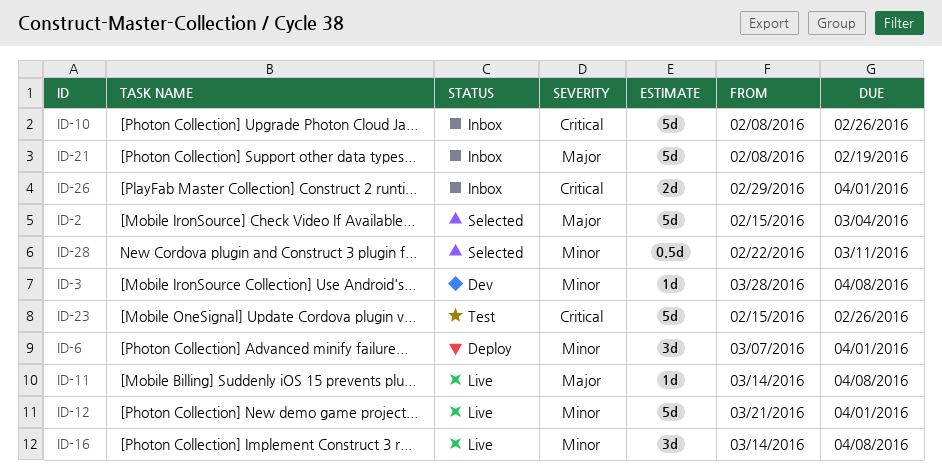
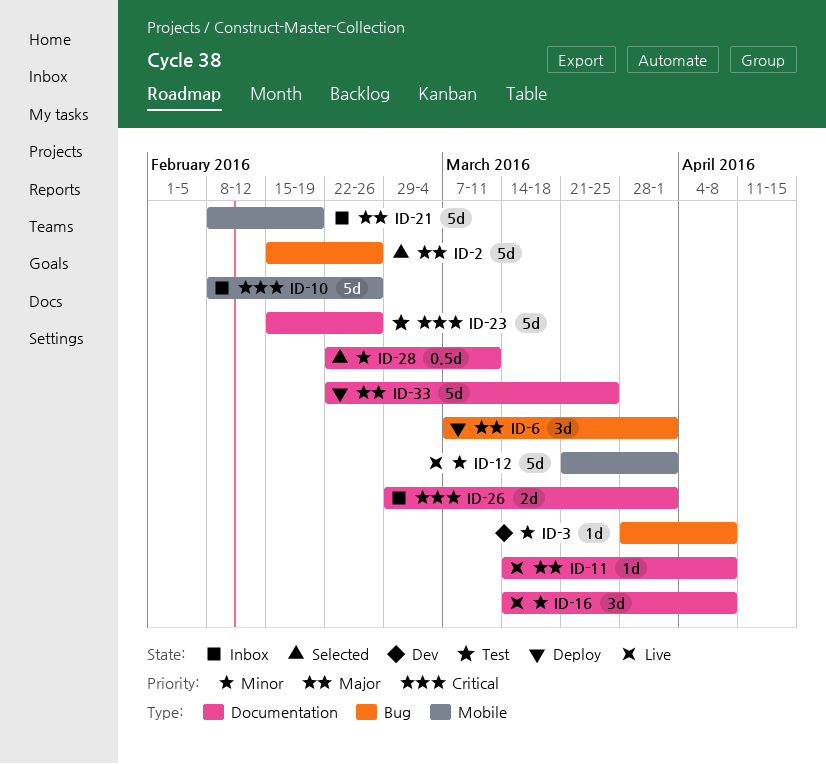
ID-2, due: Mar 4 -> Feb 26
ID-6, priority: Minor -> Major
ID-33: none -> present

